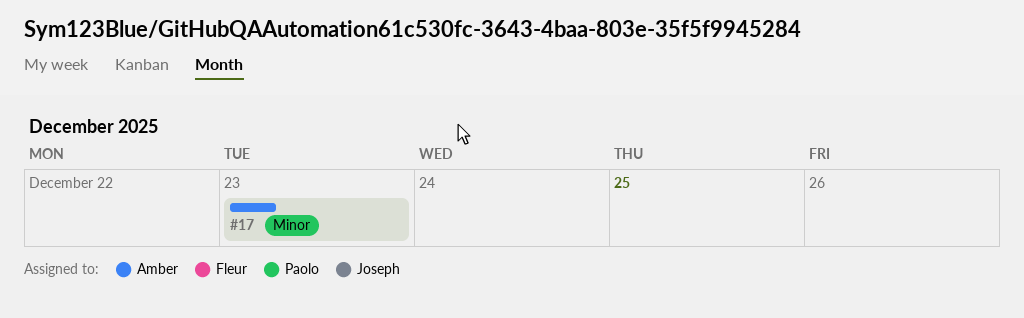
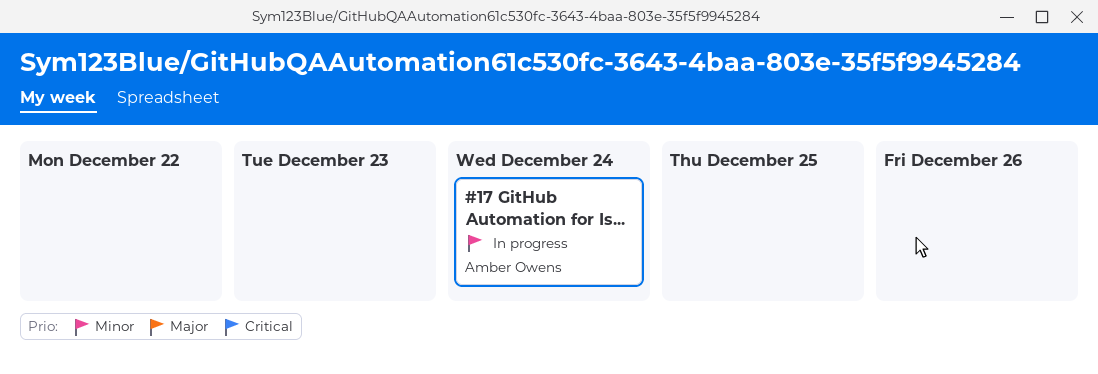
#17, due: Dec 23 -> Dec 24

